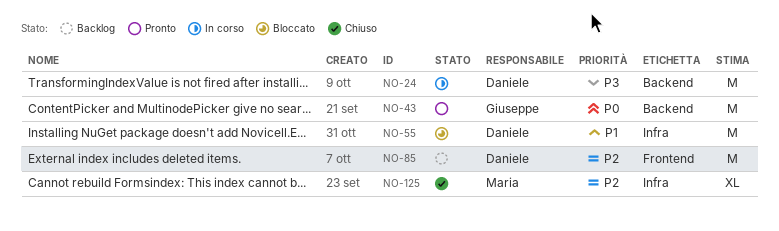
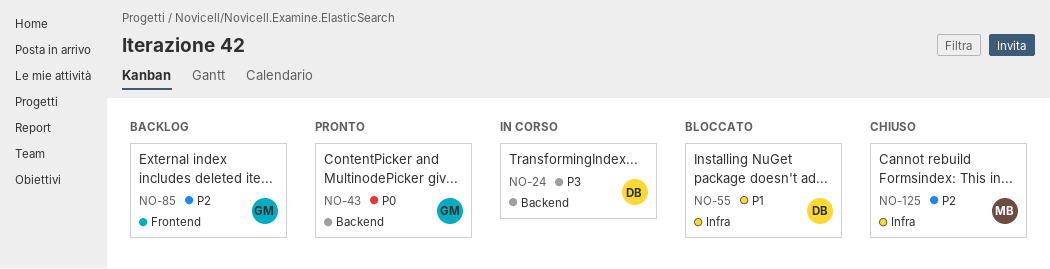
NO-85, owner: Daniele -> Giuseppe

